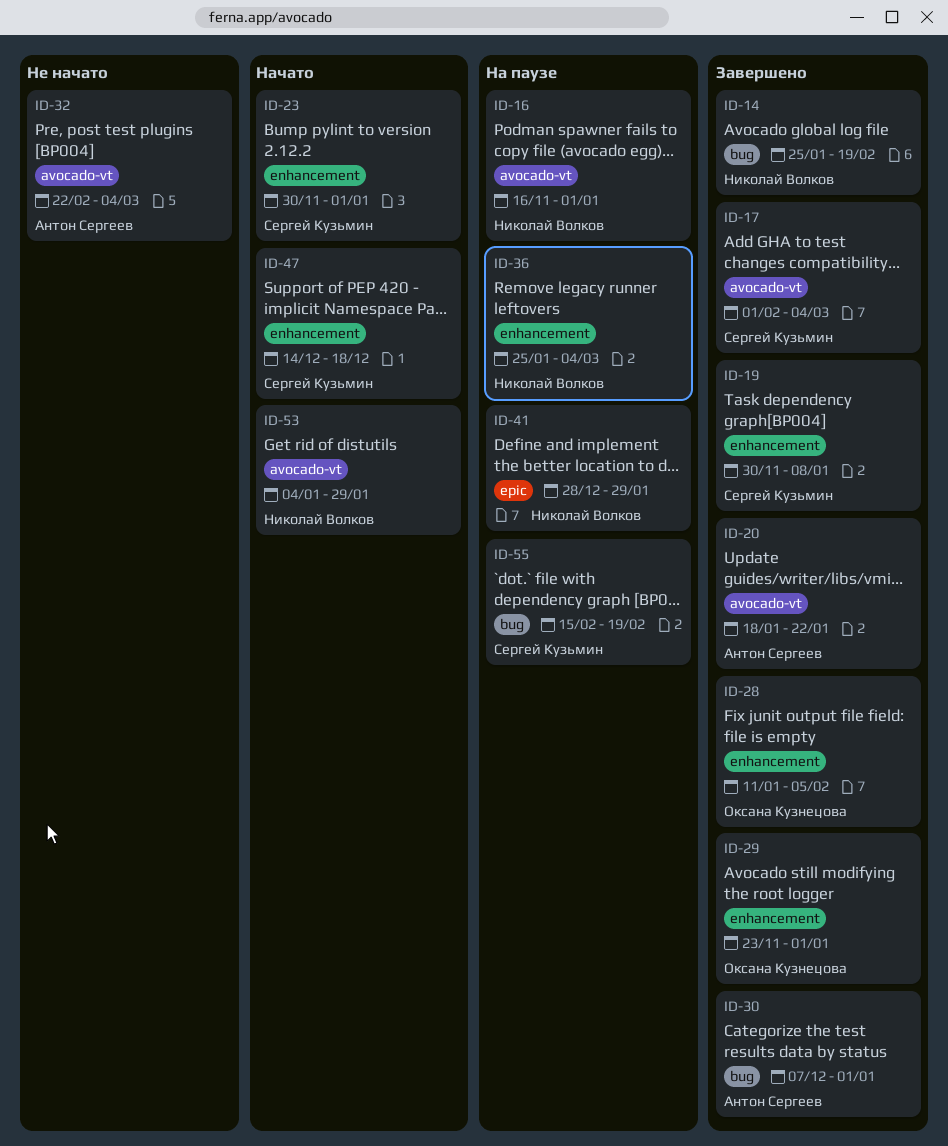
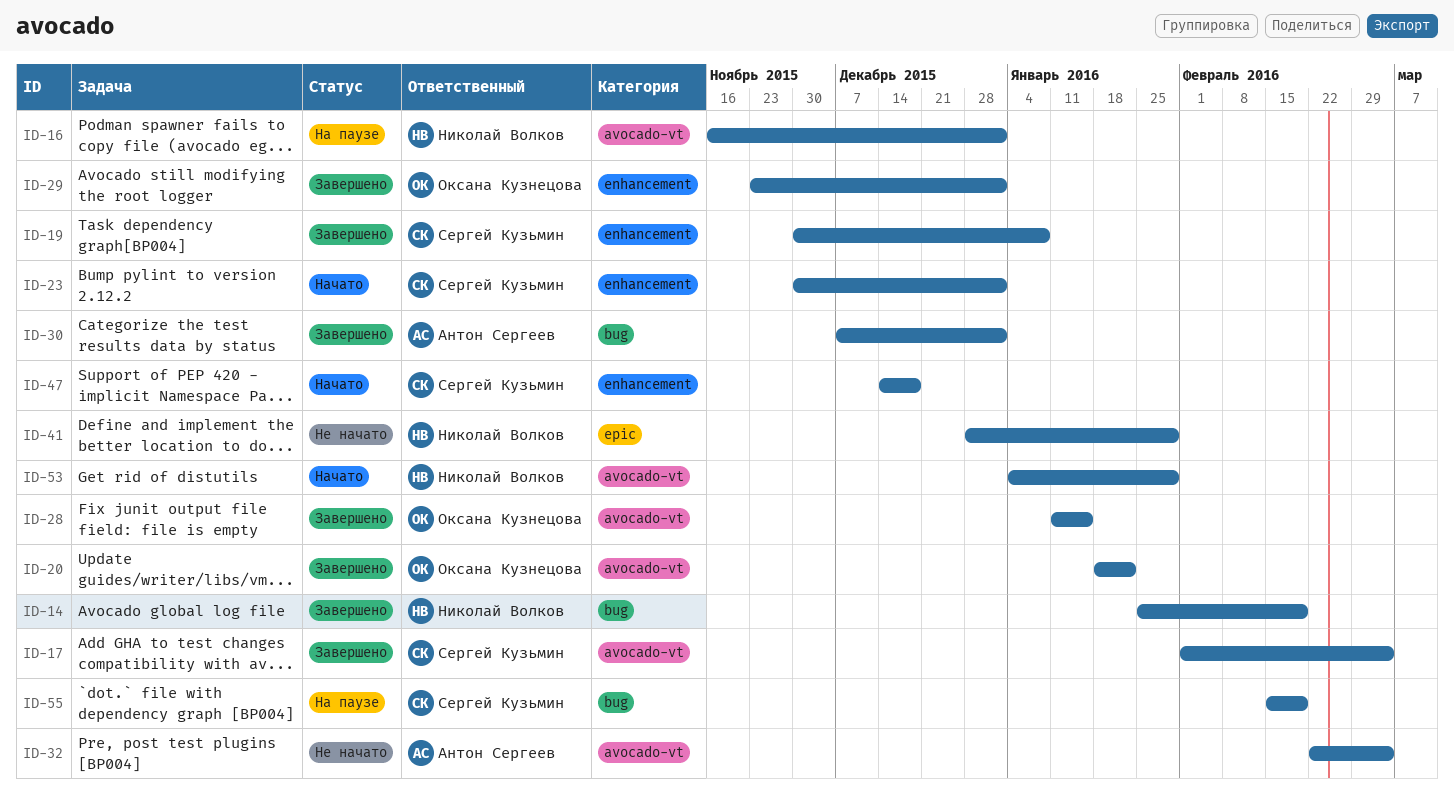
ID-20, owner: Антон Сергеев -> Оксана Кузнецова
ID-28, label: enhancement -> avocado-vt
ID-28, due: Feb 5 -> Jan 15
ID-36: present -> none
ID-41, status: На паузе -> Не начато

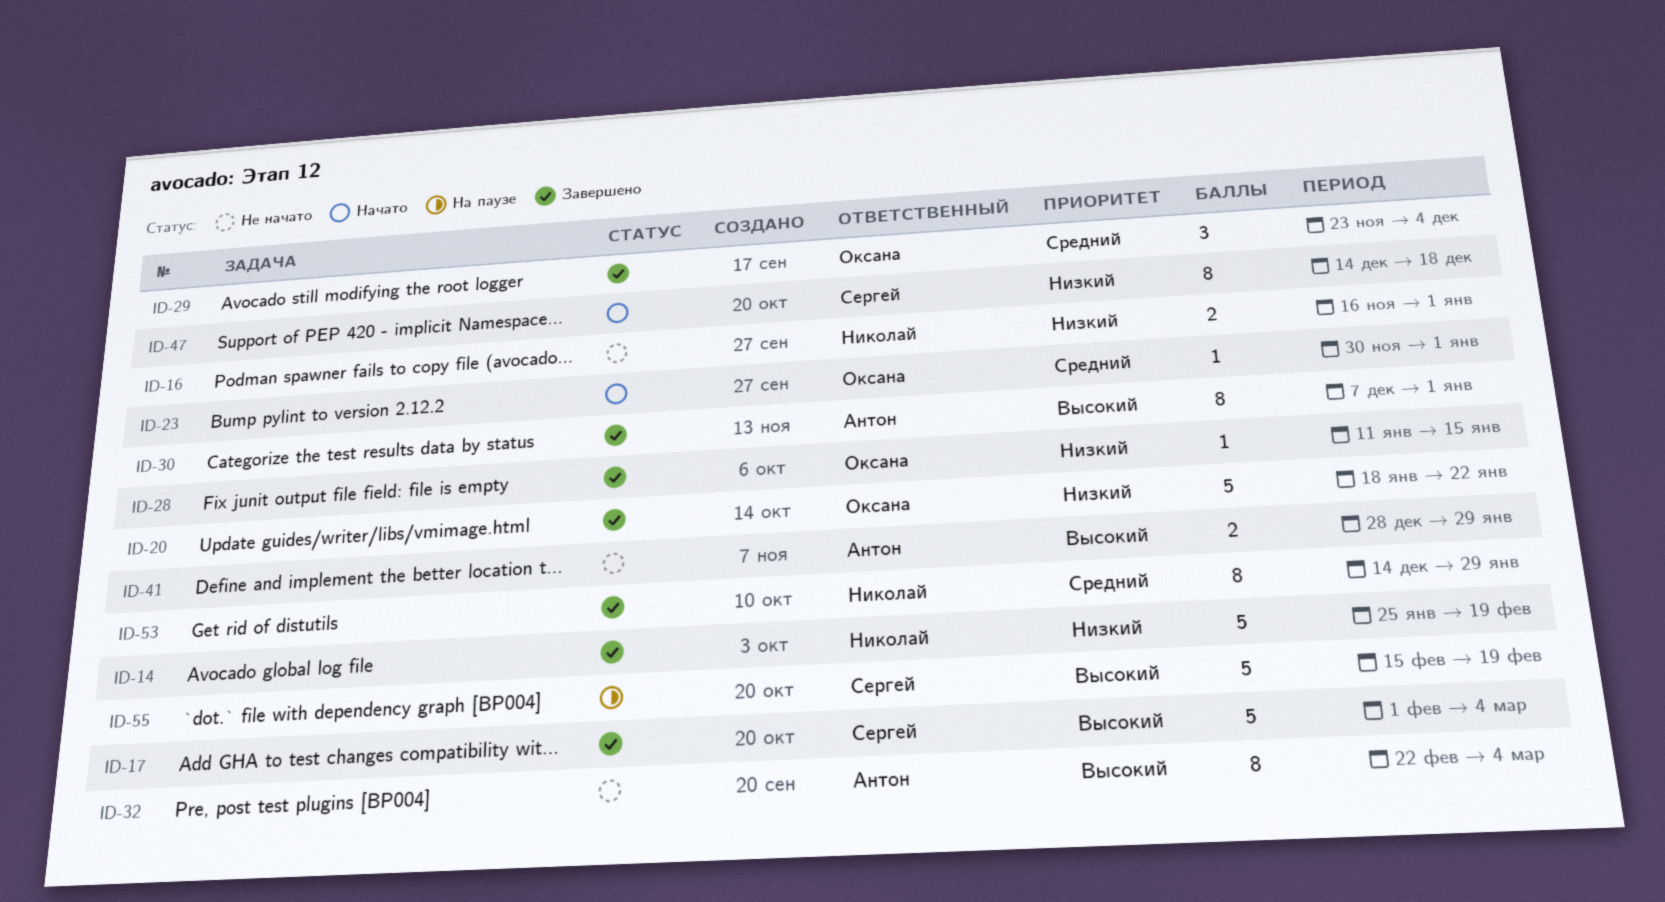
ID-16, status: На паузе -> Не начато
ID-19: present -> none
ID-23, owner: Сергей Кузьмин -> Оксана Кузнецова
ID-29, due: Jan 1 -> Dec 4
ID-41, owner: Николай Волков -> Антон Сергеев
ID-53, status: Начато -> Завершено
ID-53, start: Jan 4 -> Dec 14

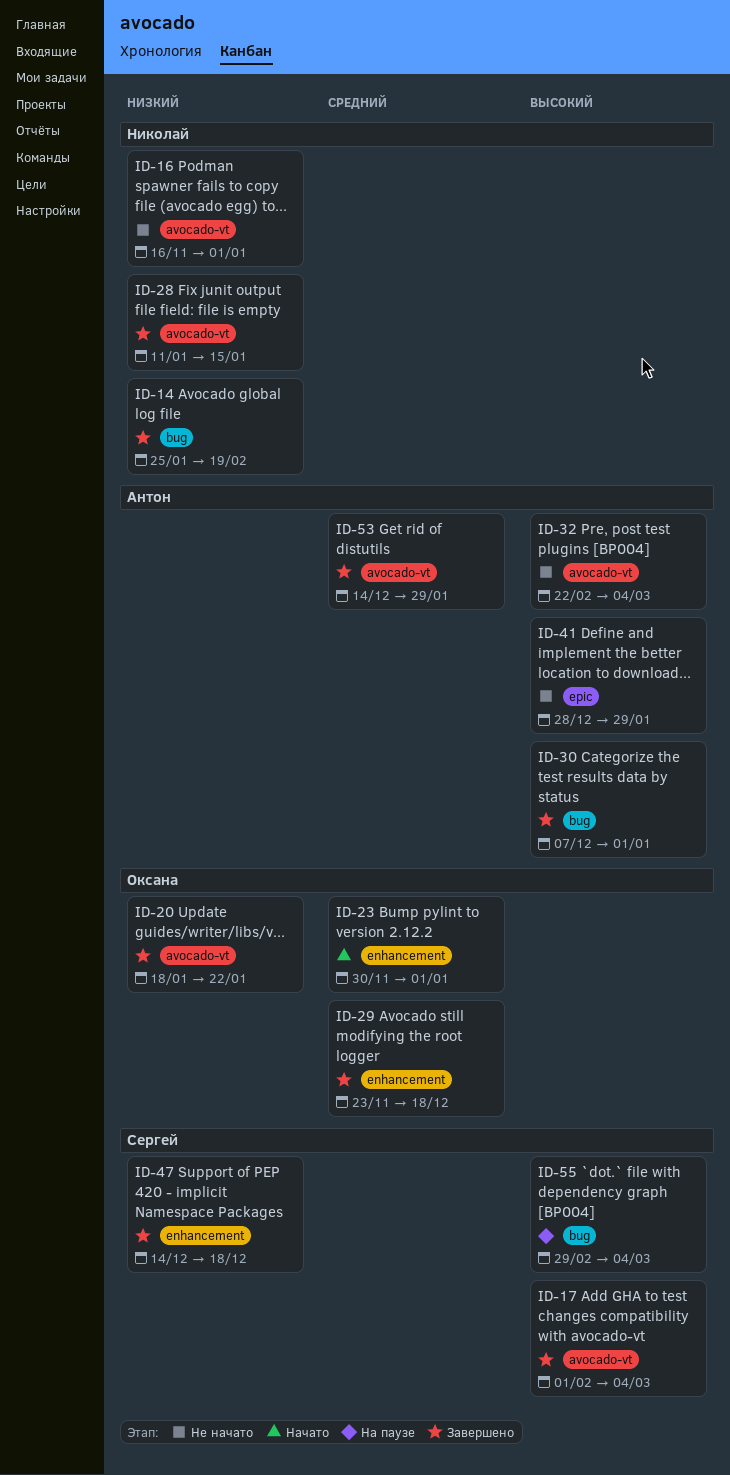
ID-28, owner: Оксана -> Николай
ID-29, due: Dec 4 -> Dec 18
ID-47, status: Начато -> Завершено
ID-53, owner: Николай -> Антон
ID-55, start: Feb 15 -> Feb 29
ID-55, due: Feb 19 -> Mar 4

